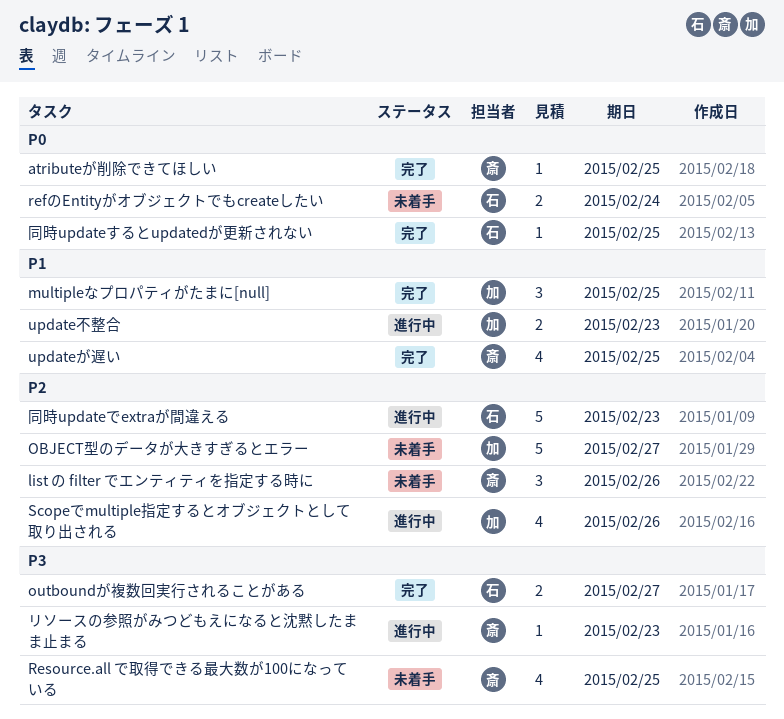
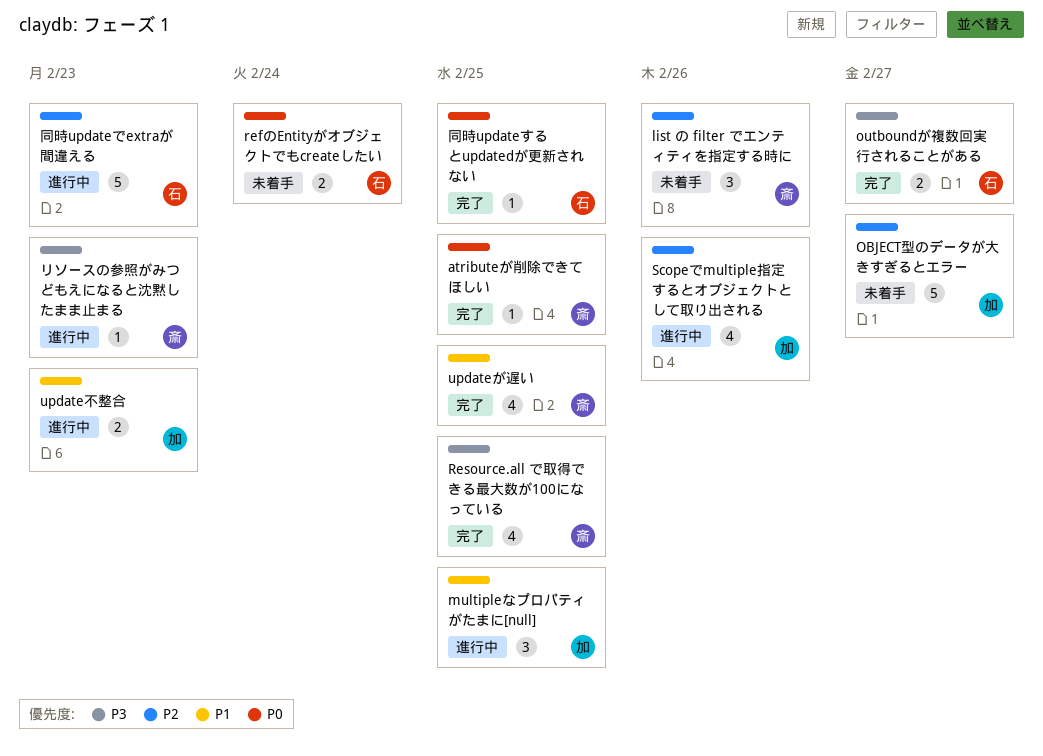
multipleなプロパティがたまに[null], status: 完了 -> 進行中
Resource.all で取得できる最大数が100になっている, status: 未着手 -> 完了

